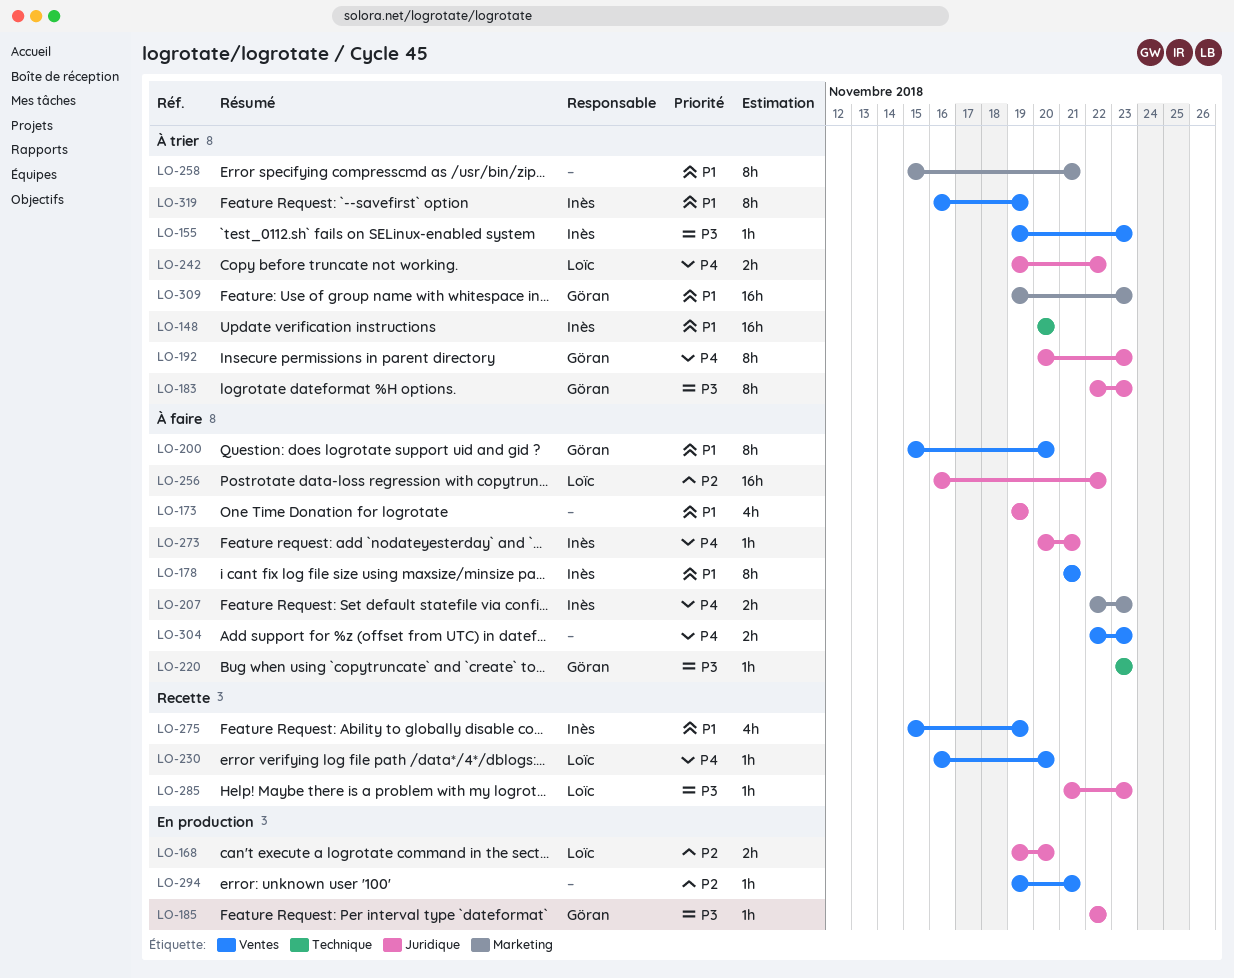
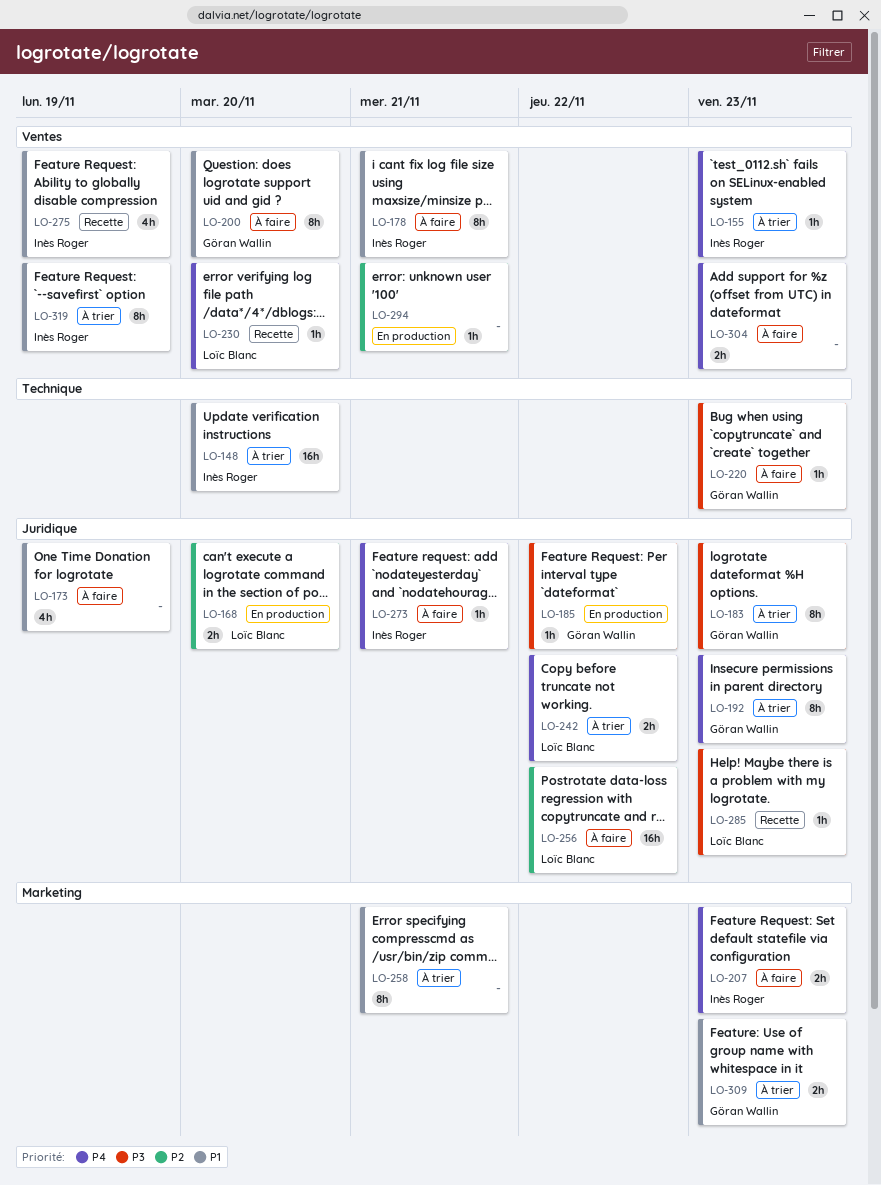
LO-155, priority: P3 -> P4
LO-309, estimate: 16h -> 2h

